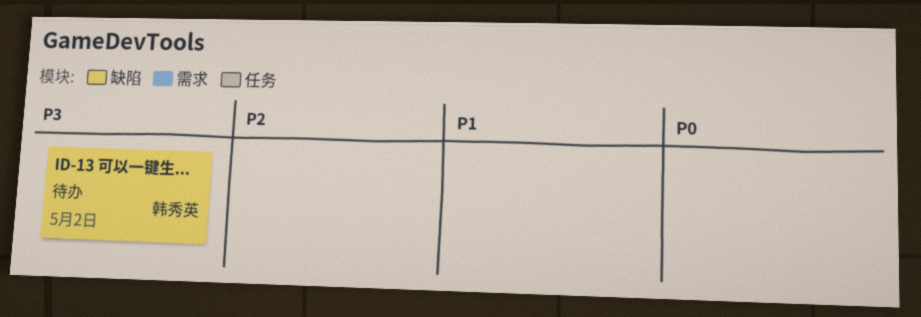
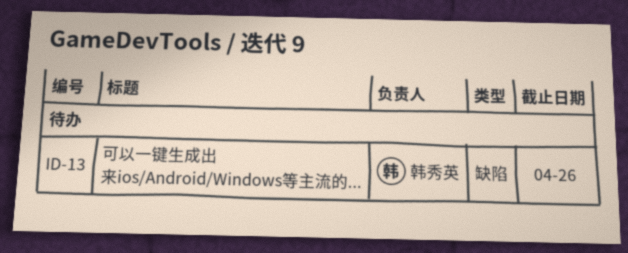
ID-13, due: May 2 -> Apr 26

